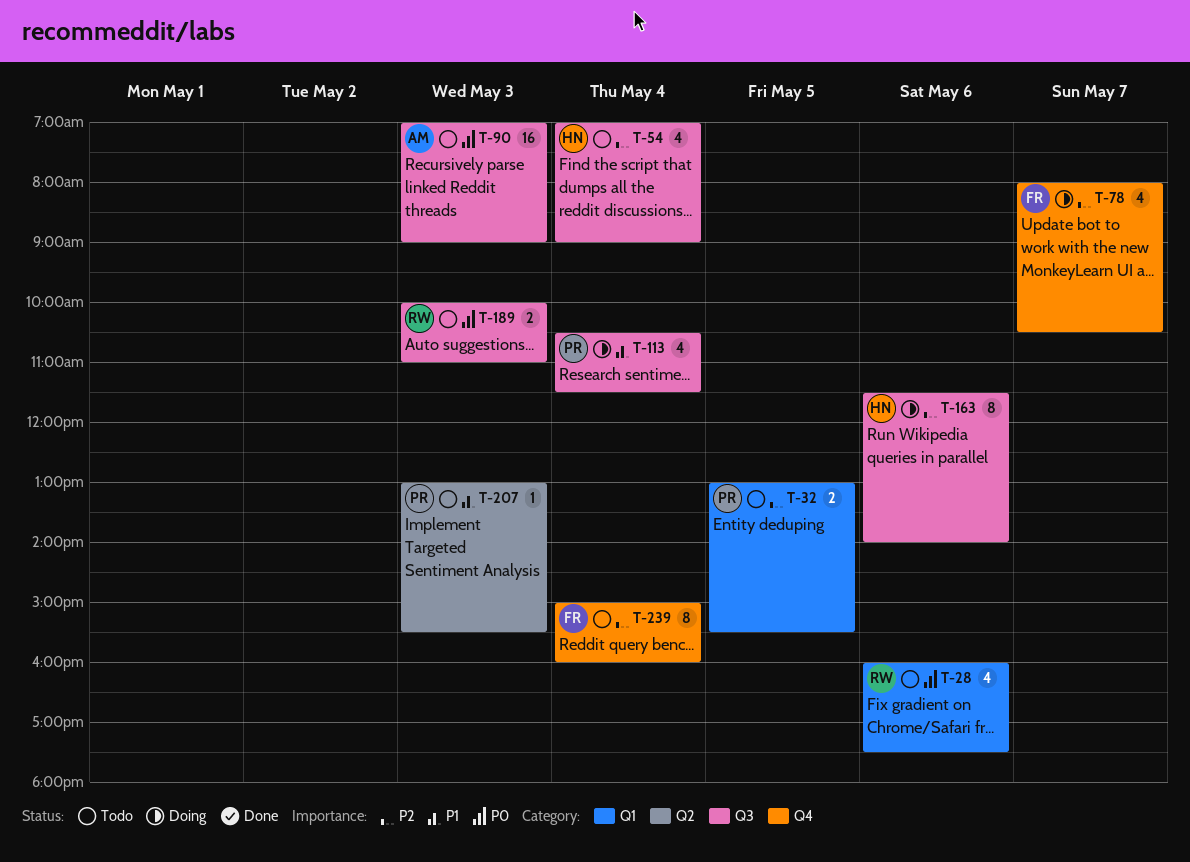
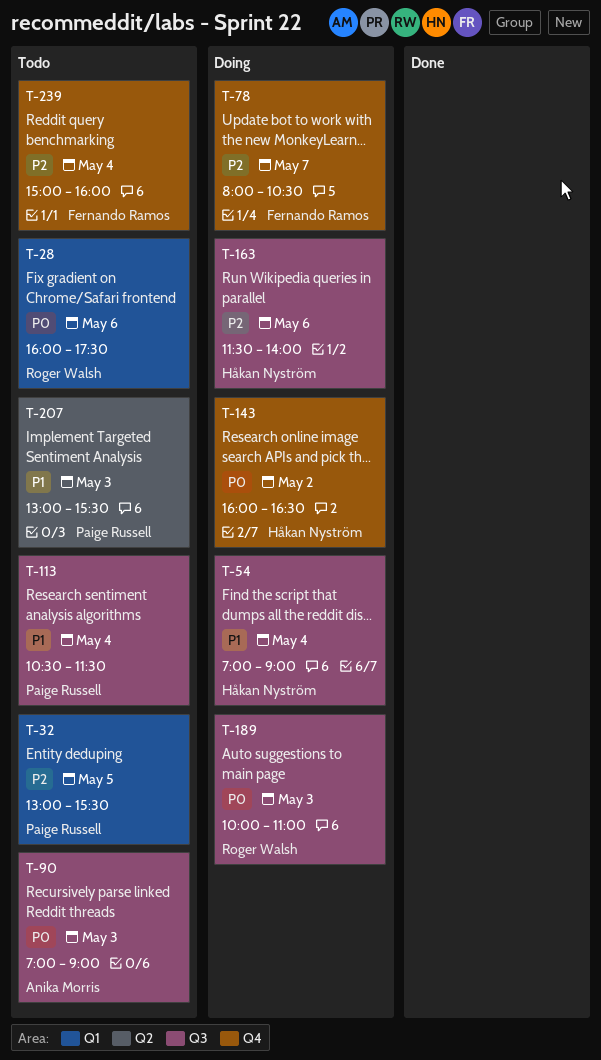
T-54, status: Todo -> Doing
T-54, priority: P2 -> P1
T-113, status: Doing -> Todo
T-143: none -> present
T-189, status: Todo -> Doing

